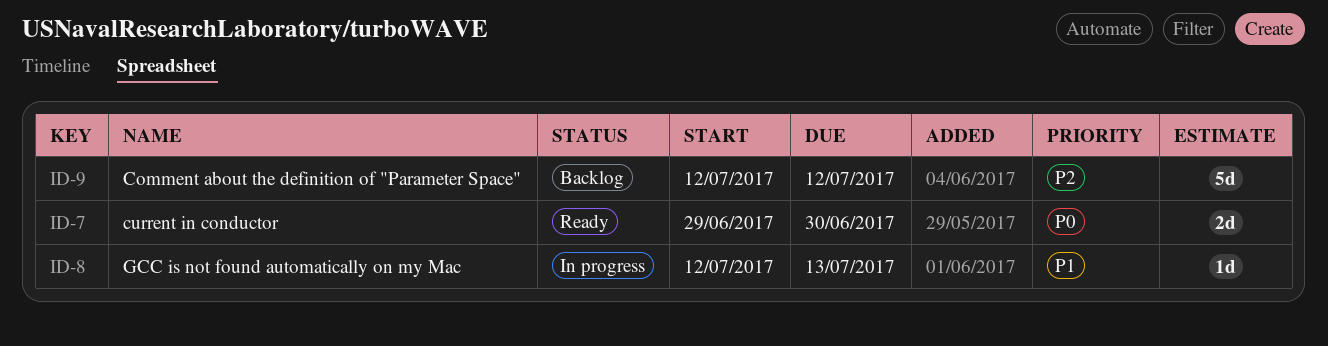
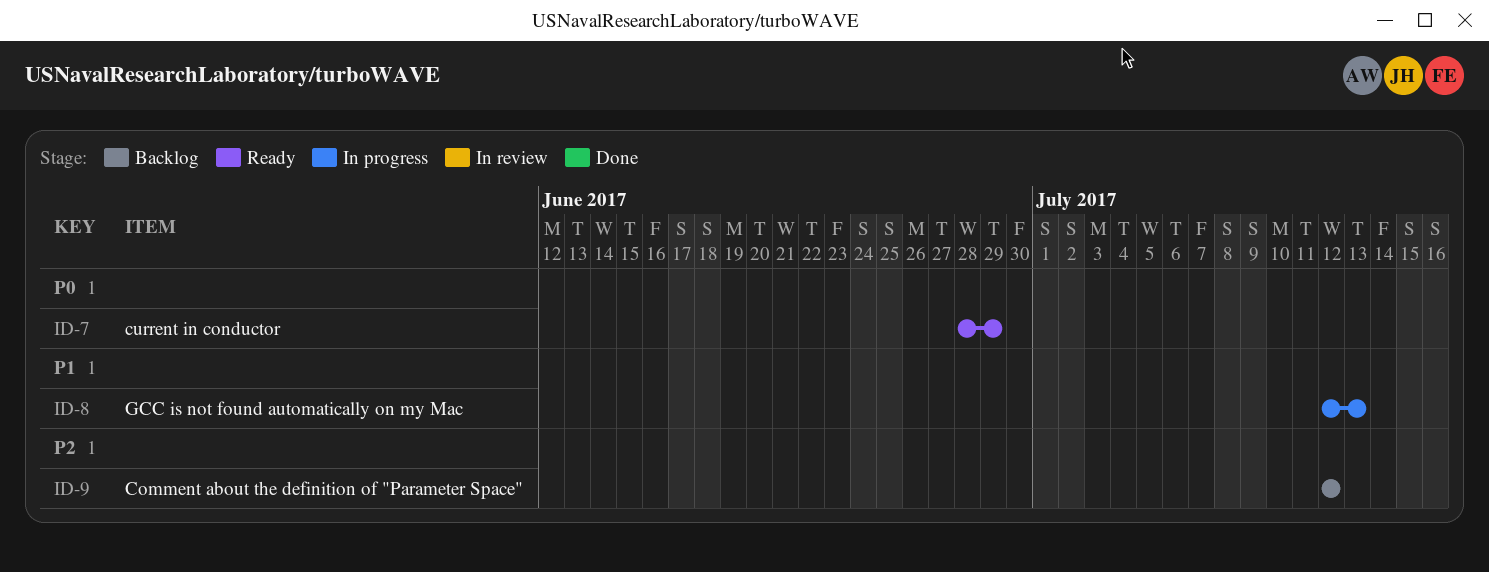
ID-7, start: Jun 29 -> Jun 28
ID-7, due: Jun 30 -> Jun 29

